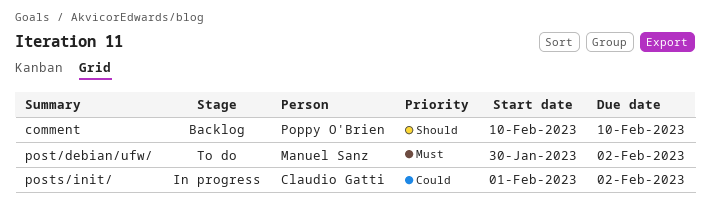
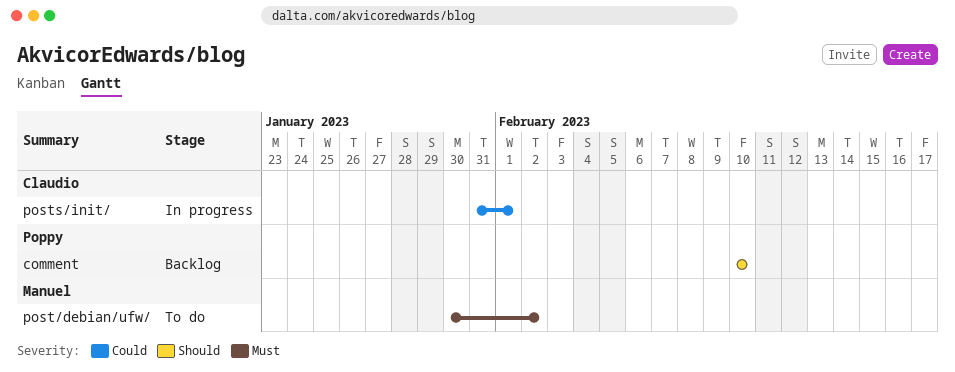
posts/init/, start: Feb 1 -> Jan 31
posts/init/, due: Feb 2 -> Feb 1

